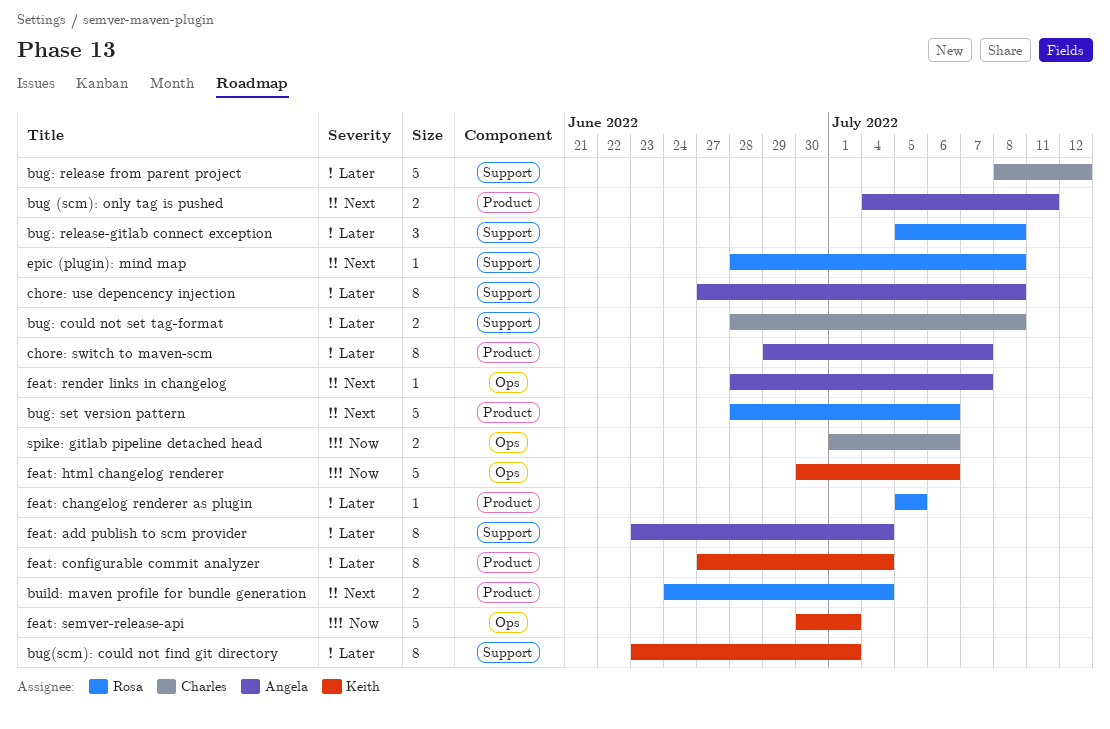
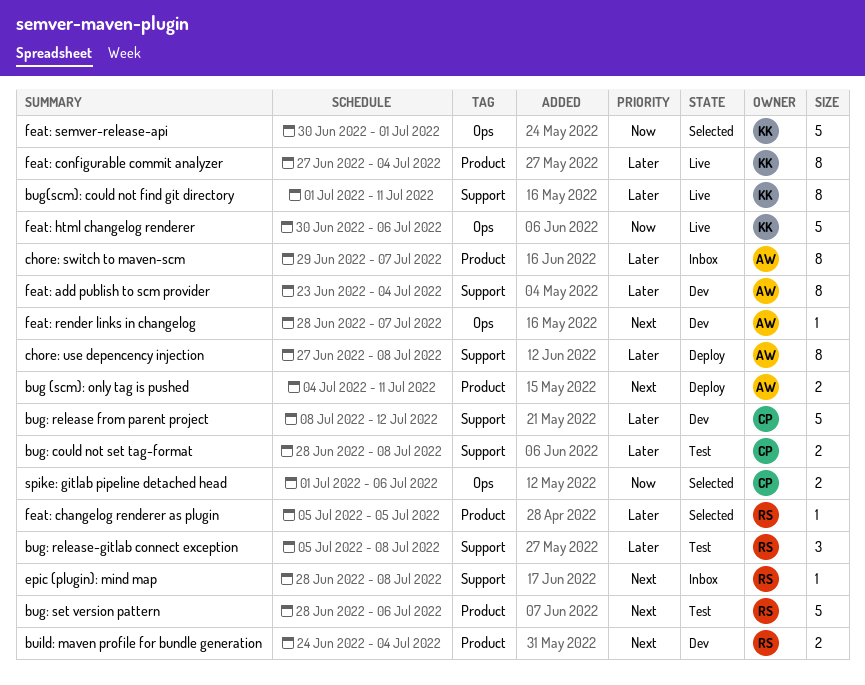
bug(scm): could not find git directory, start: Jun 23 -> Jul 1
bug(scm): could not find git directory, due: Jul 1 -> Jul 11

